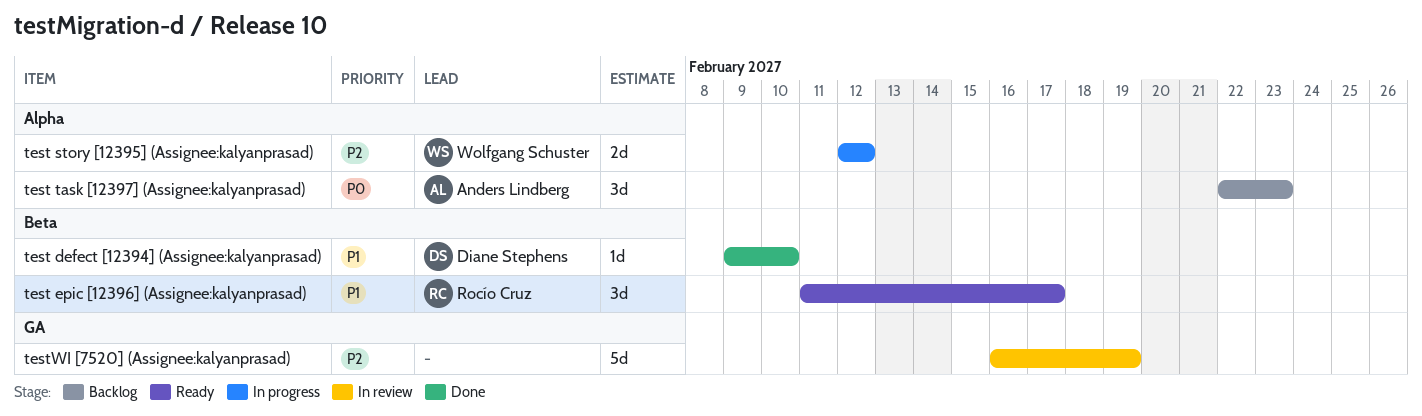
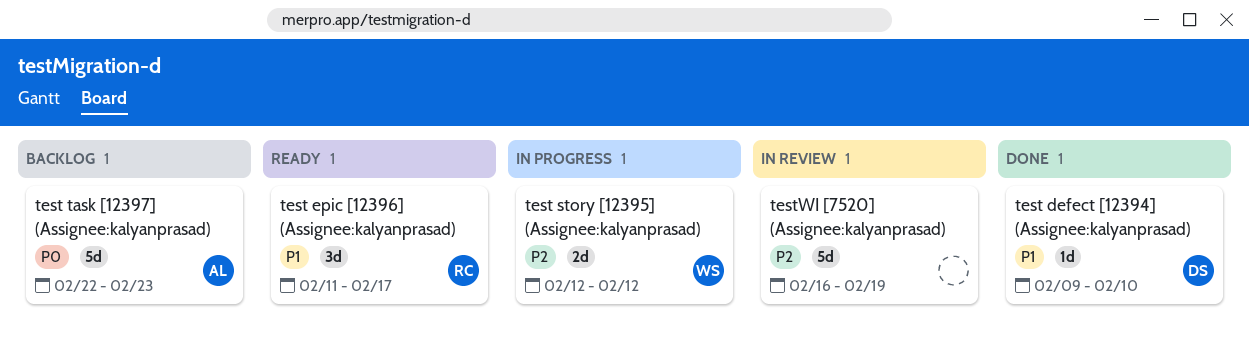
test task [12397] (Assignee:kalyanprasad), estimate: 3d -> 5d

